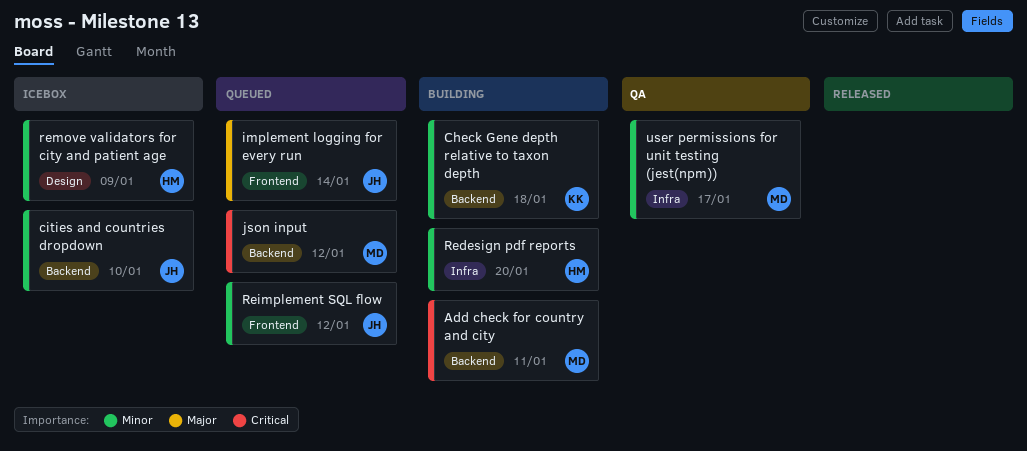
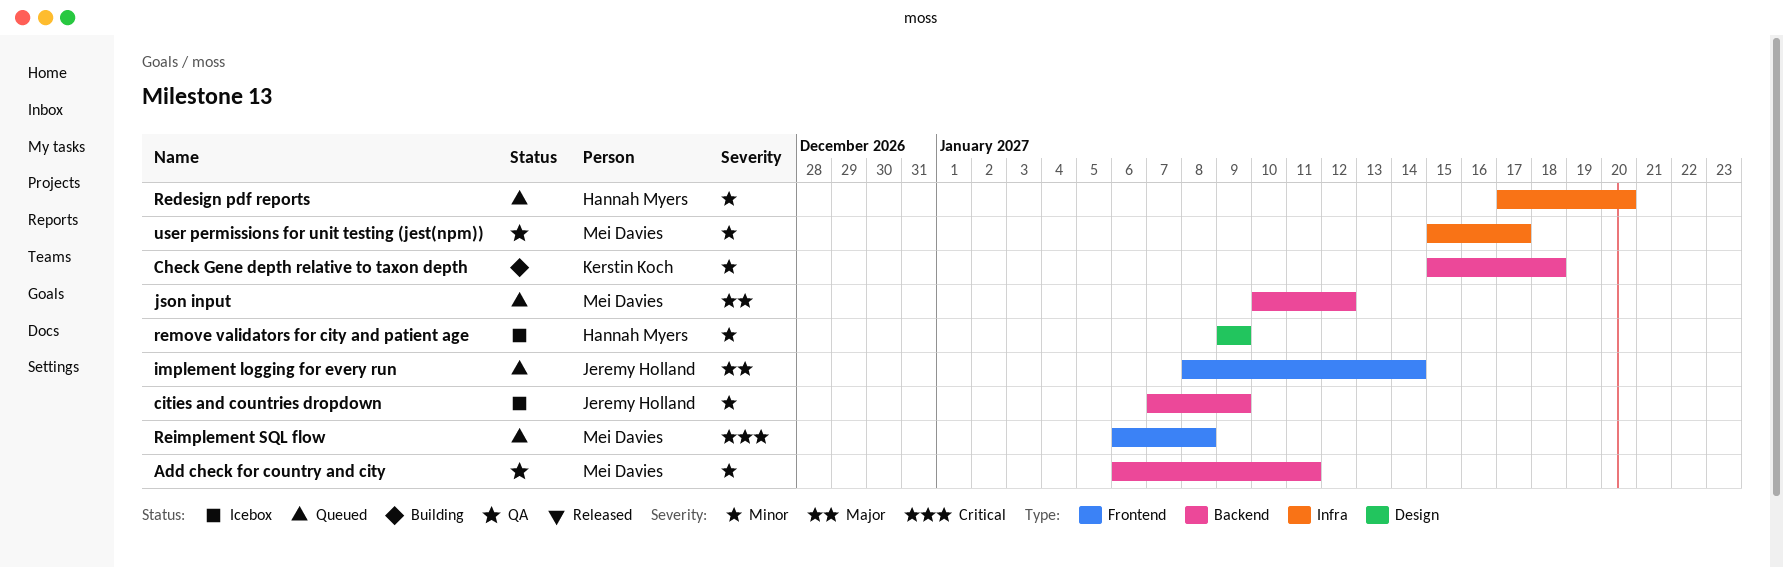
Add check for country and city, status: Building -> QA
Add check for country and city, priority: Critical -> Minor
cities and countries dropdown, due: Jan 10 -> Jan 9
json input, priority: Critical -> Major
Redesign pdf reports, status: Building -> Queued
Reimplement SQL flow, owner: Jeremy Holland -> Mei Davies
Reimplement SQL flow, priority: Minor -> Critical
Reimplement SQL flow, due: Jan 12 -> Jan 8

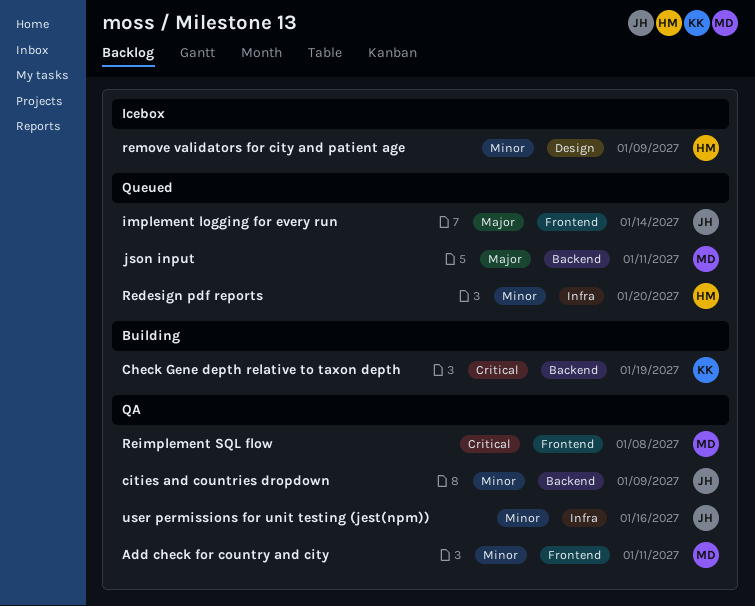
Add check for country and city, label: Backend -> Frontend
Check Gene depth relative to taxon depth, priority: Minor -> Critical
Check Gene depth relative to taxon depth, due: Jan 18 -> Jan 19
cities and countries dropdown, status: Icebox -> QA
json input, due: Jan 12 -> Jan 11
Reimplement SQL flow, status: Queued -> QA
user permissions for unit testing (jest(npm)), owner: Mei Davies -> Jeremy Holland
user permissions for unit testing (jest(npm)), due: Jan 17 -> Jan 16

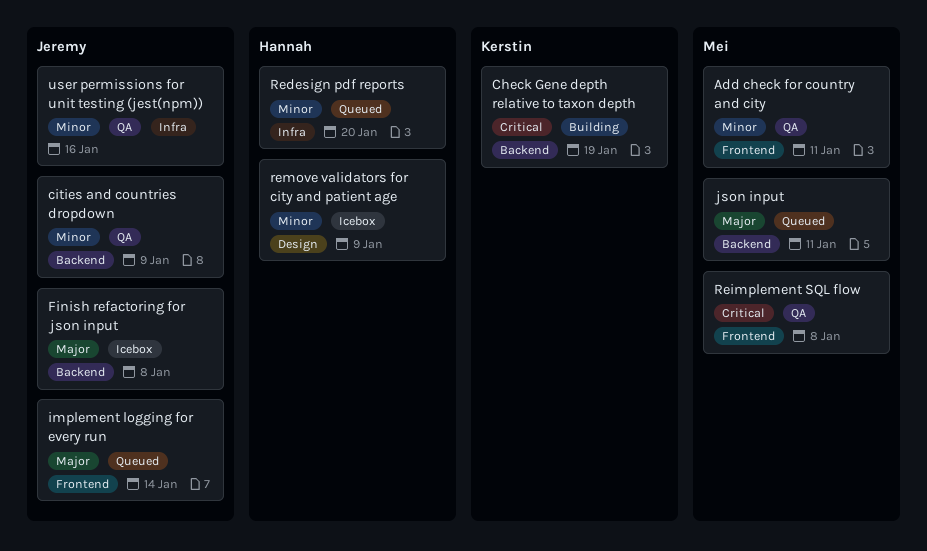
Finish refactoring for json input: none -> present

